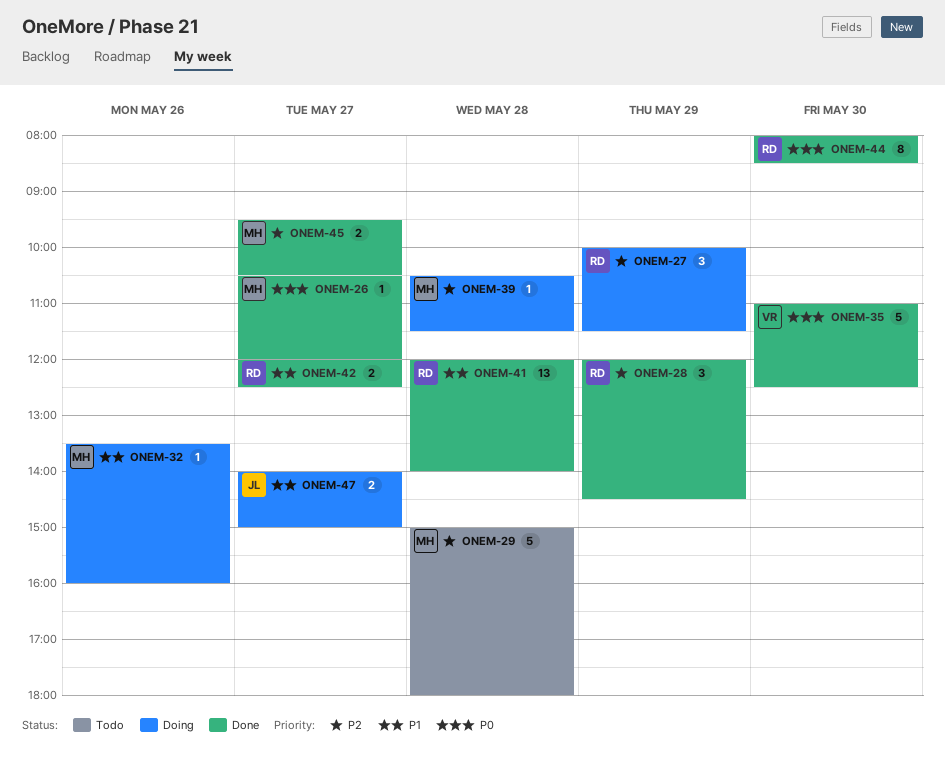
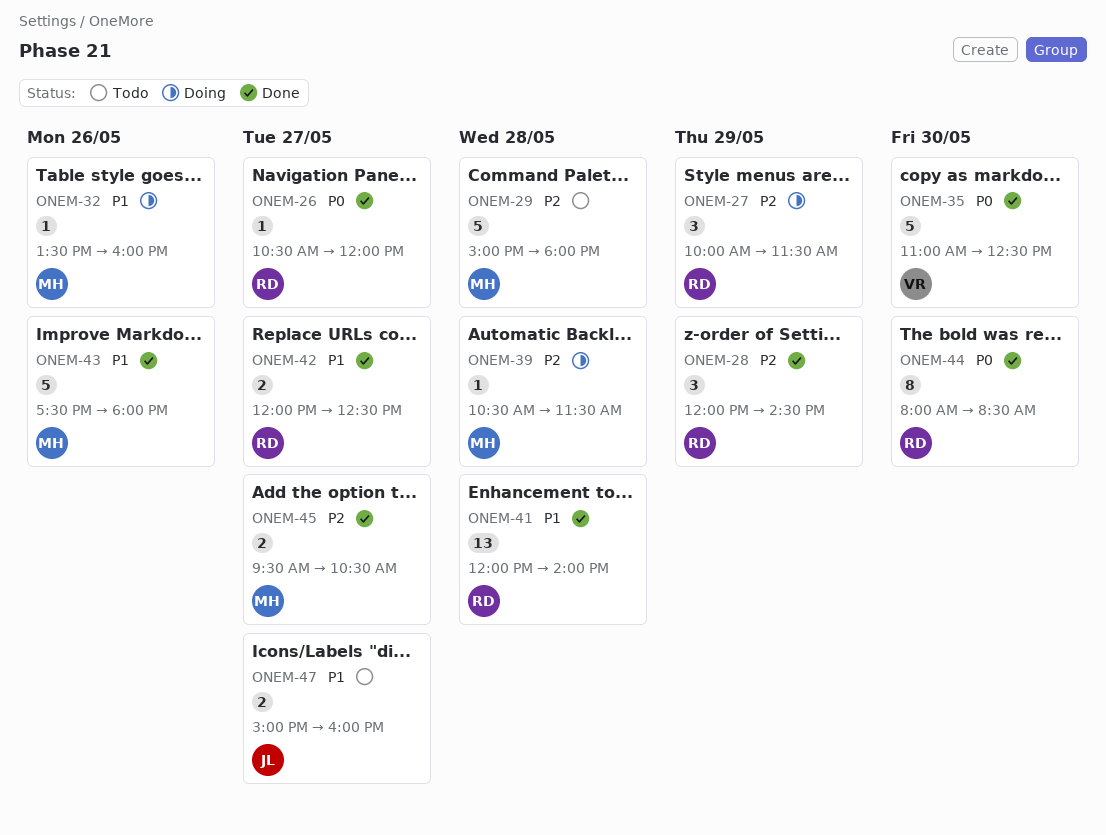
ONEM-26, owner: MH -> RD
ONEM-43: none -> present
ONEM-47, status: Doing -> Todo
ONEM-47, begins: 14:00 -> 15:00
ONEM-47, ends: 15:00 -> 16:00

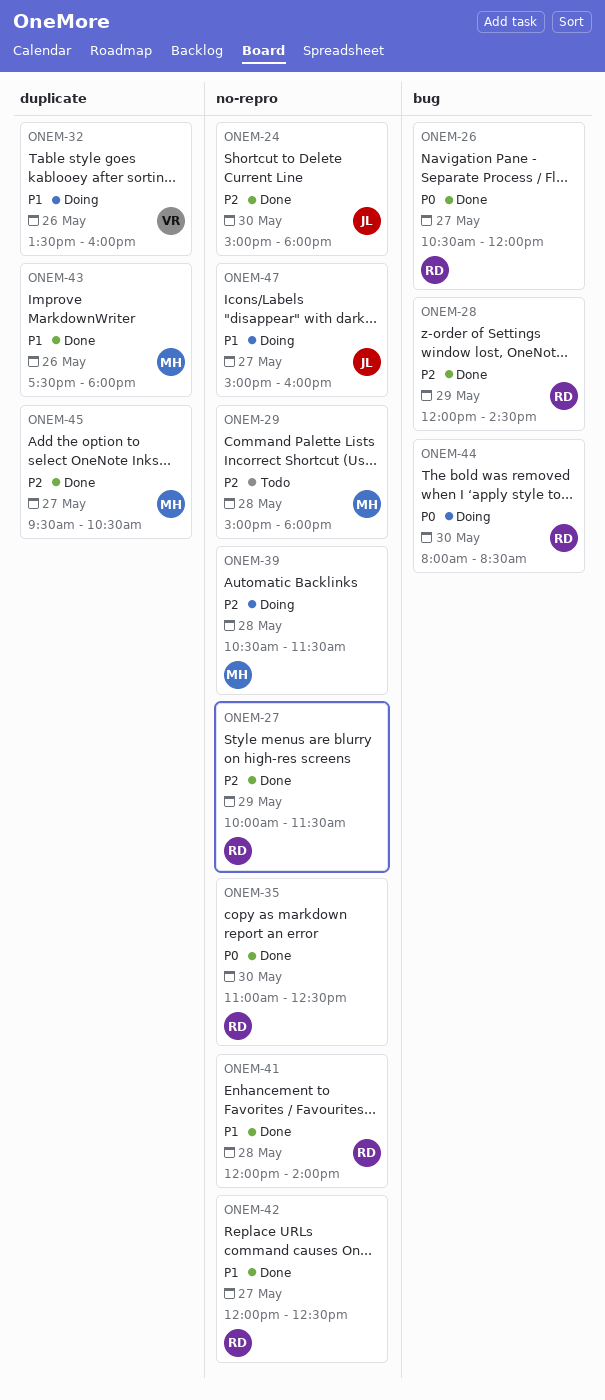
ONEM-24: none -> present
ONEM-27, status: Doing -> Done
ONEM-32, owner: MH -> VR
ONEM-35, owner: VR -> RD
ONEM-44, status: Done -> Doing
ONEM-47, status: Todo -> Doing

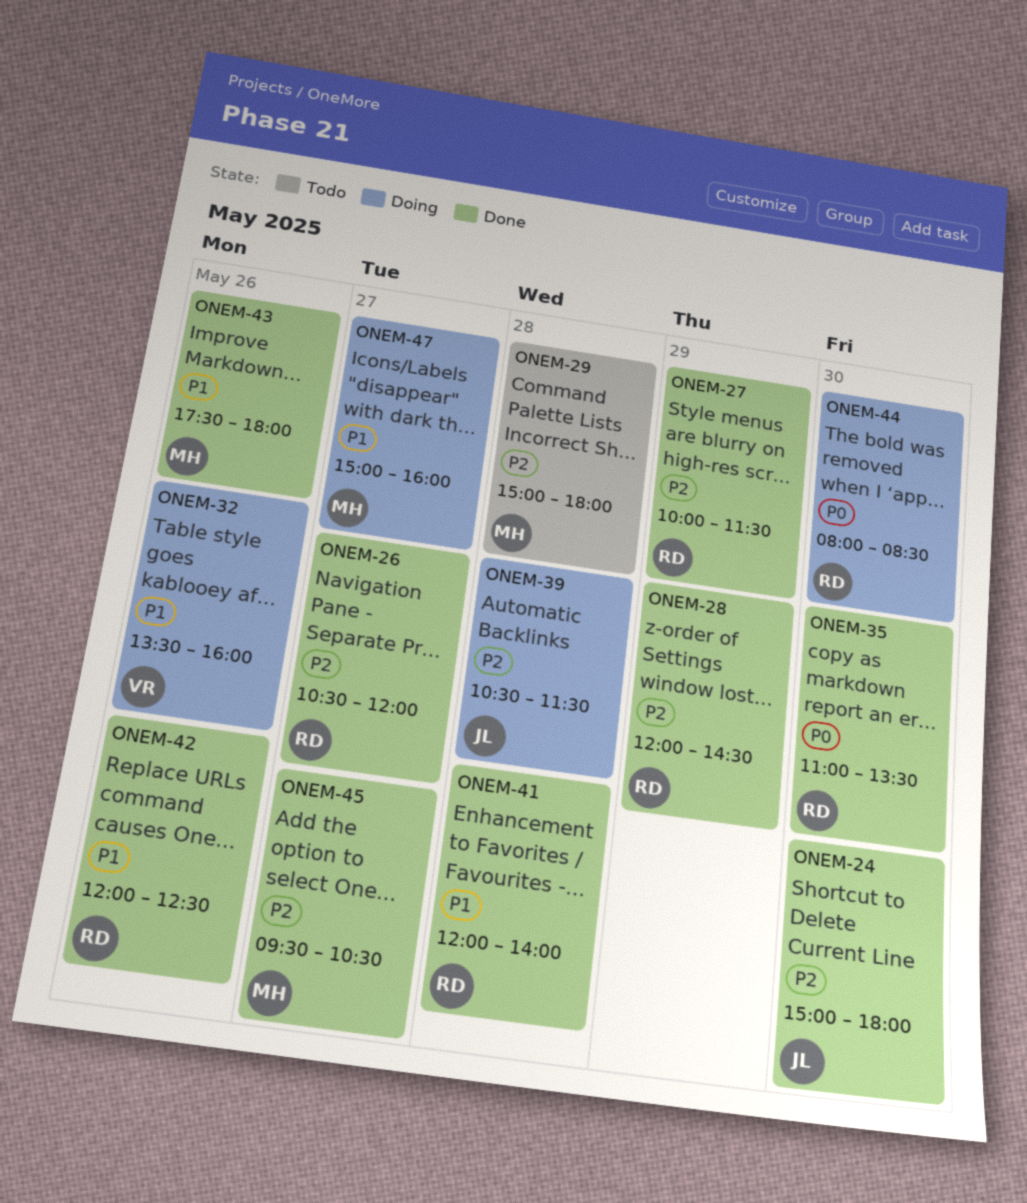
ONEM-26, priority: P0 -> P2
ONEM-35, ends: 12:30 -> 13:30
ONEM-39, owner: MH -> JL
ONEM-42, day: May 27 -> May 26
ONEM-47, owner: JL -> MH

